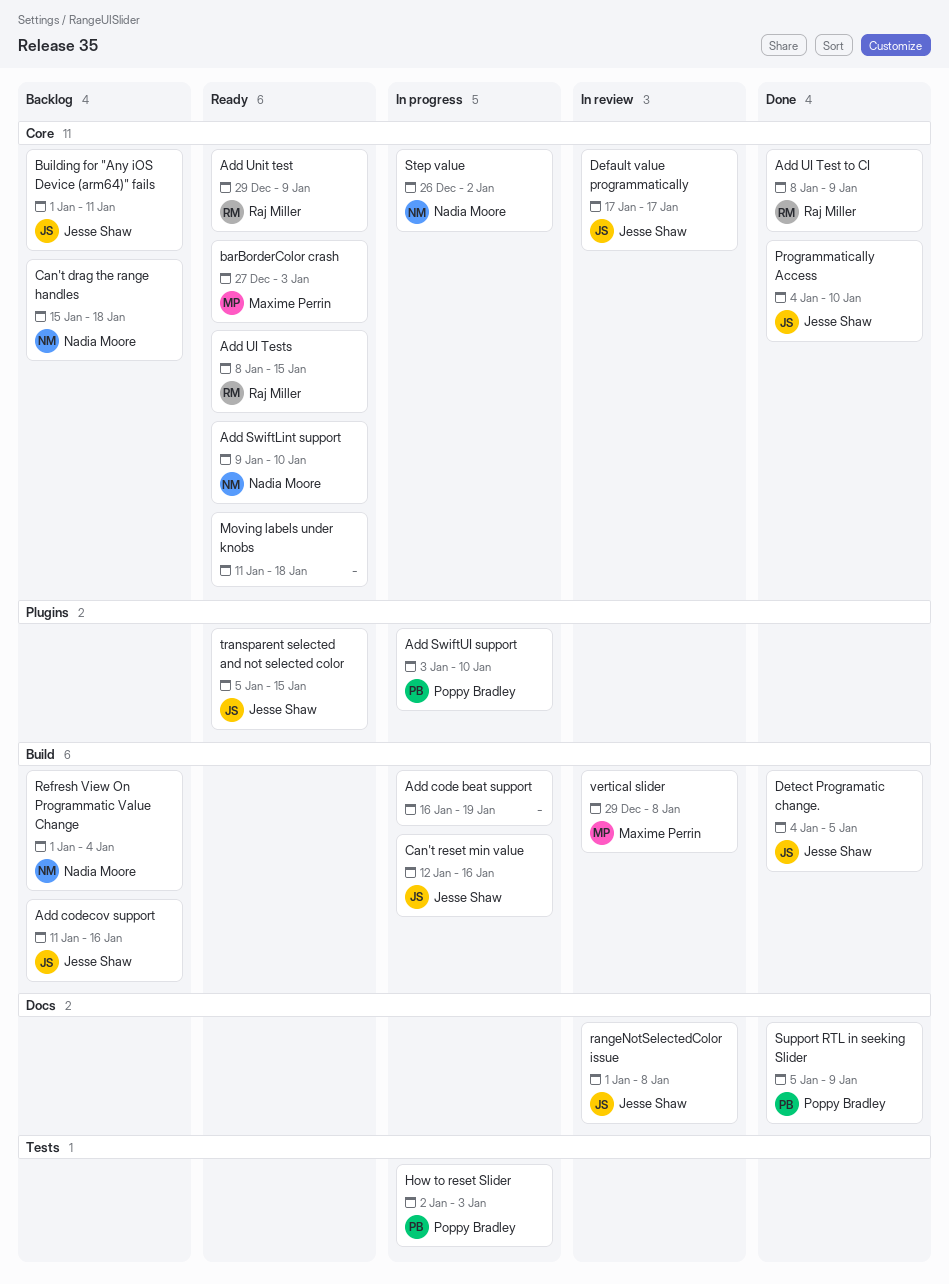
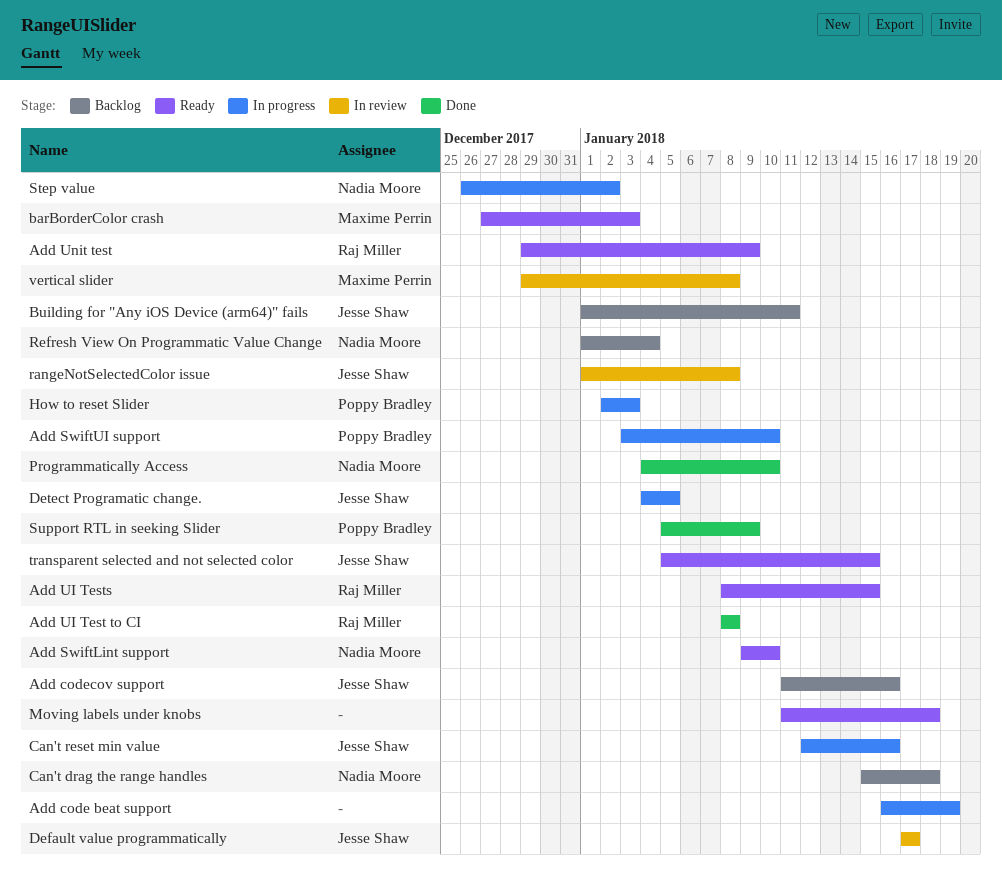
Add UI Test to CI, due: Jan 9 -> Jan 8
Detect Programatic change., status: Done -> In progress
Programmatically Access, owner: Jesse Shaw -> Nadia Moore

